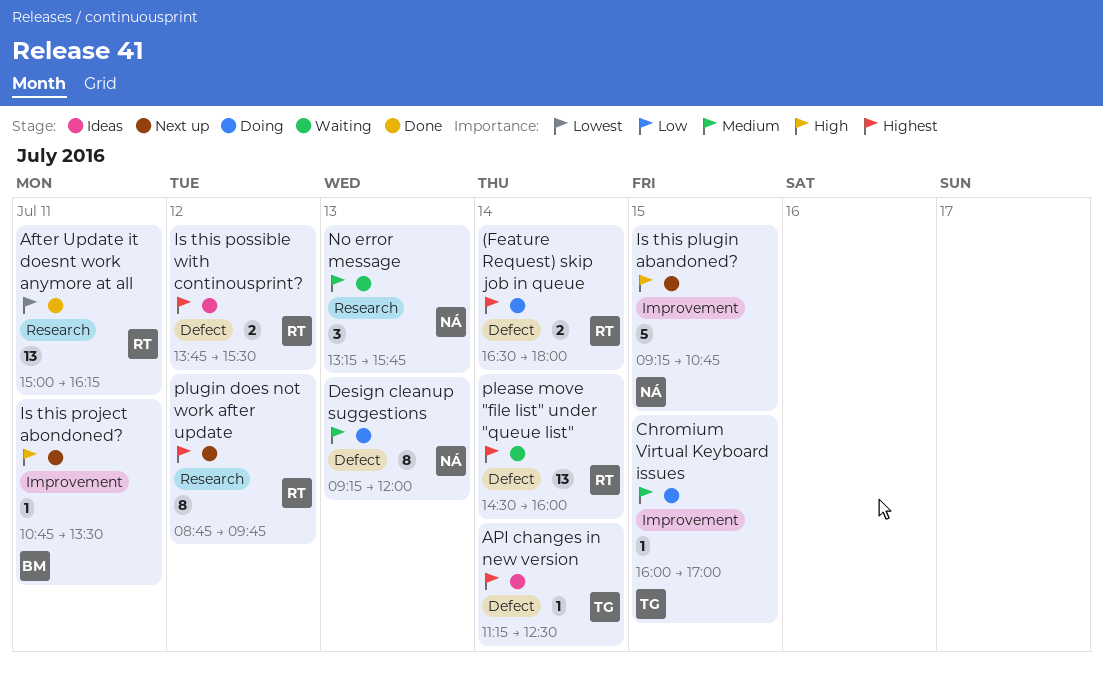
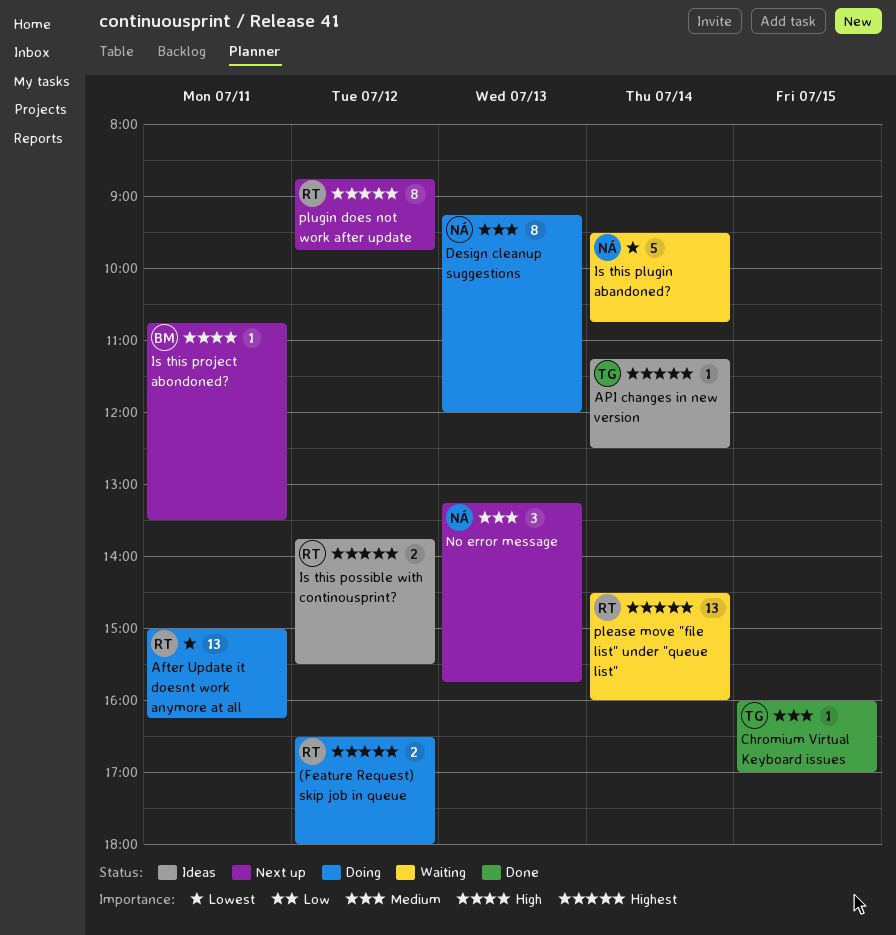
(Feature Request) skip job in queue, day: Jul 14 -> Jul 12
After Update it doesnt work anymore at all, status: Done -> Doing
Chromium Virtual Keyboard issues, status: Doing -> Done
Is this plugin abandoned?, status: Next up -> Waiting
Is this plugin abandoned?, priority: High -> Lowest
Is this plugin abandoned?, day: Jul 15 -> Jul 14
Is this plugin abandoned?, begins: 09:15 -> 09:30
No error message, status: Waiting -> Next up

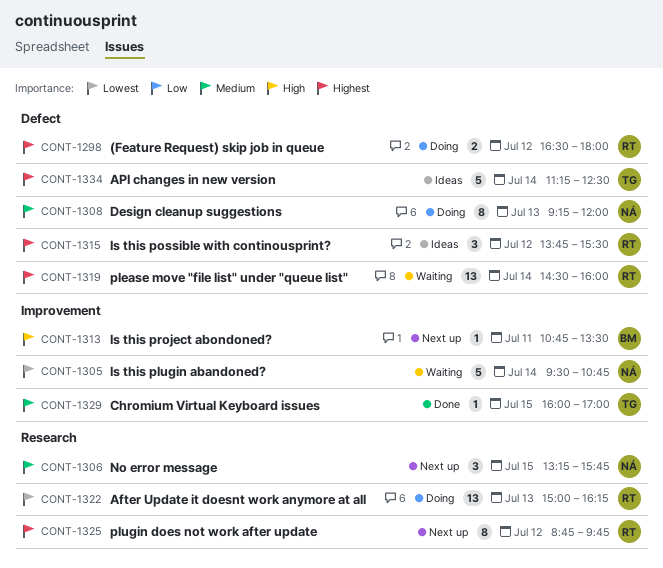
After Update it doesnt work anymore at all, day: Jul 11 -> Jul 13
API changes in new version, estimate: 1 -> 5
Is this possible with continousprint?, estimate: 2 -> 3
No error message, day: Jul 13 -> Jul 15

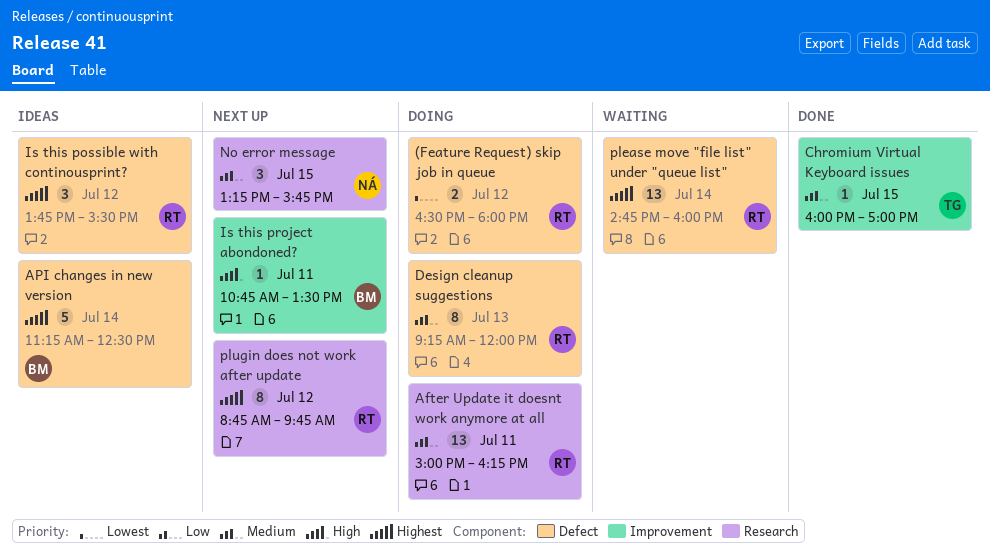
(Feature Request) skip job in queue, priority: Highest -> Lowest
After Update it doesnt work anymore at all, priority: Lowest -> Medium
After Update it doesnt work anymore at all, day: Jul 13 -> Jul 11
API changes in new version, owner: TG -> BM
Design cleanup suggestions, owner: NÁ -> RT
Is this plugin abandoned?: present -> none
please move "file list" under "queue list", begins: 14:30 -> 14:45

